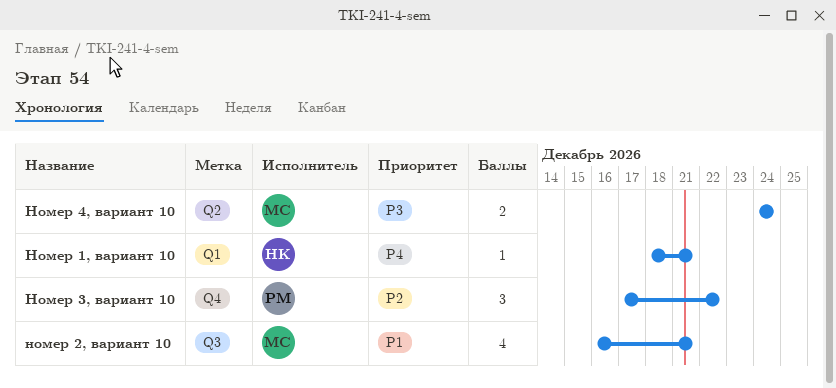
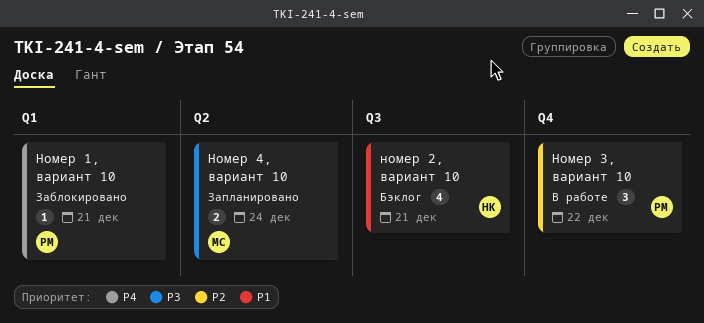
Номер 1, вариант 10, owner: НК -> РМ
номер 2, вариант 10, owner: МС -> НК

